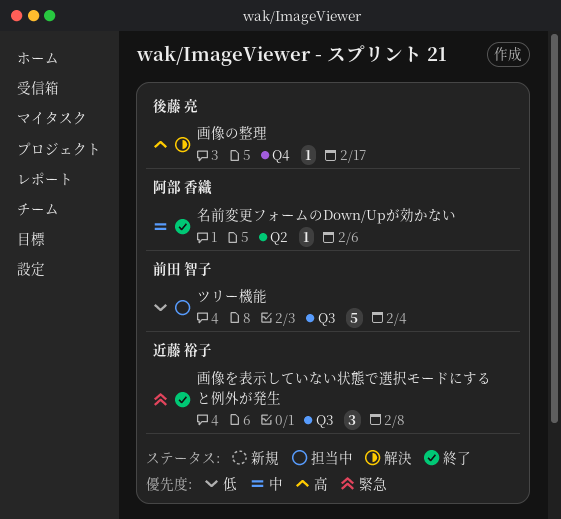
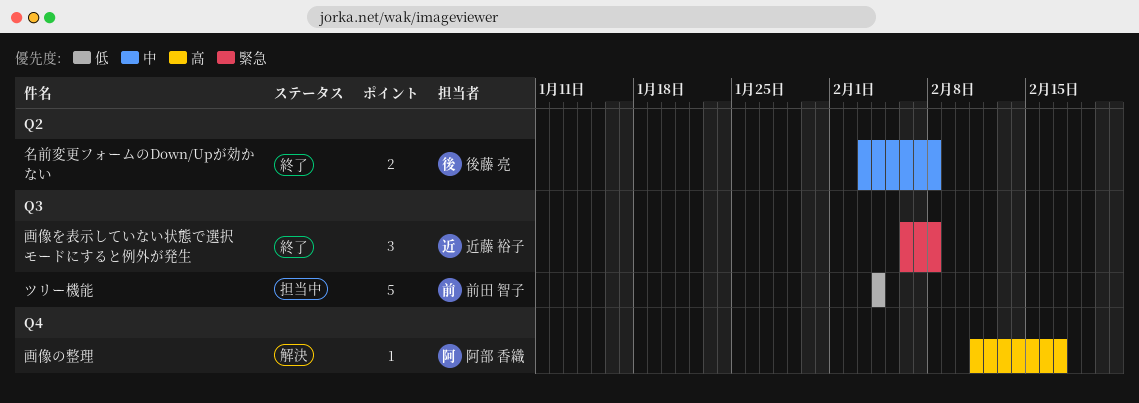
名前変更フォームのDown/Upが効かない, owner: 阿部 香織 -> 後藤 亮
名前変更フォームのDown/Upが効かない, estimate: 1 -> 2
名前変更フォームのDown/Upが効かない, due: Feb 6 -> Feb 8
画像の整理, owner: 後藤 亮 -> 阿部 香織

